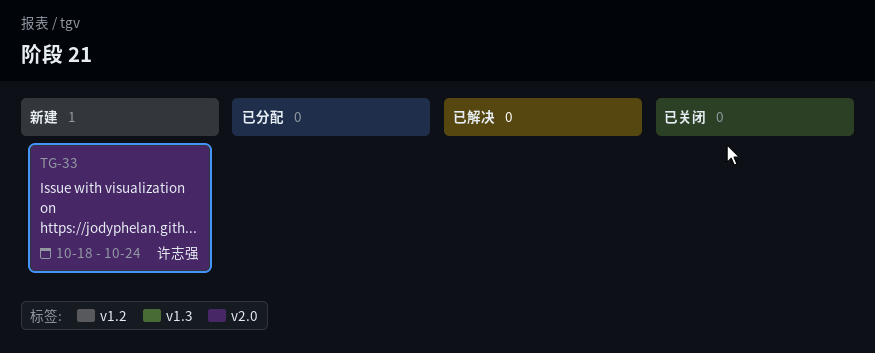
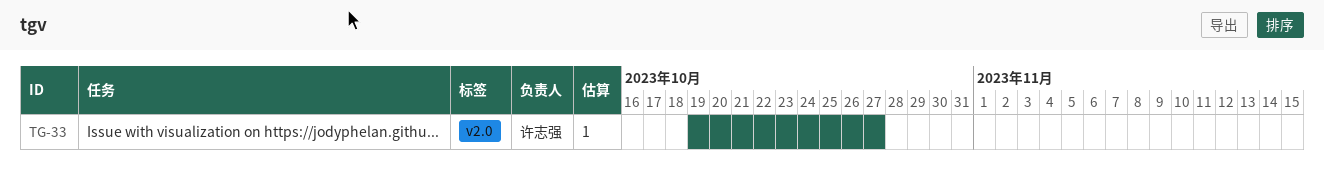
TG-33, start: Oct 18 -> Oct 19
TG-33, due: Oct 24 -> Oct 27

